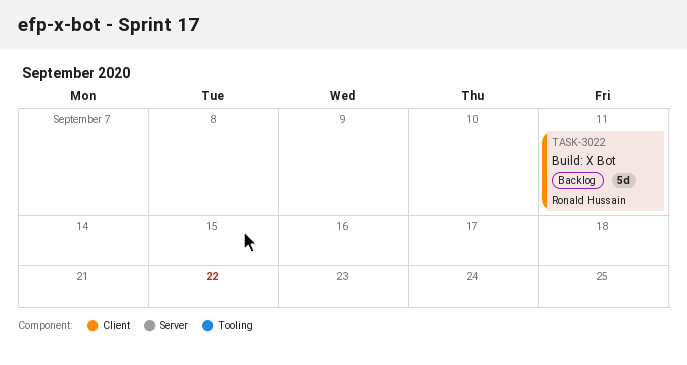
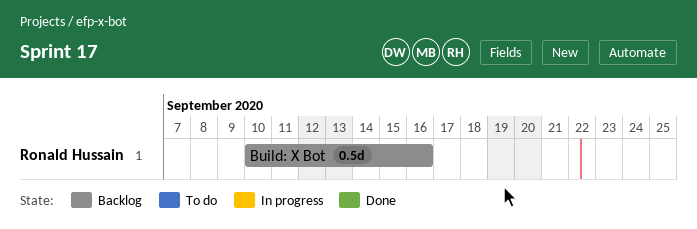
Build: X Bot, estimate: 5d -> 0.5d
Build: X Bot, due: Sep 11 -> Sep 16

